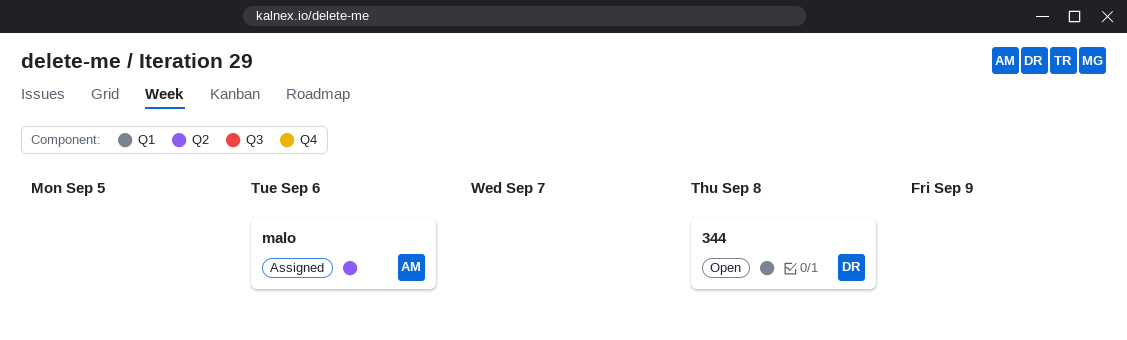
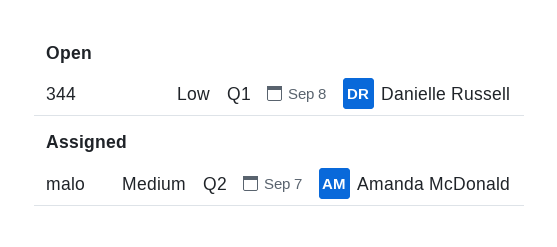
malo, due: Sep 6 -> Sep 7

